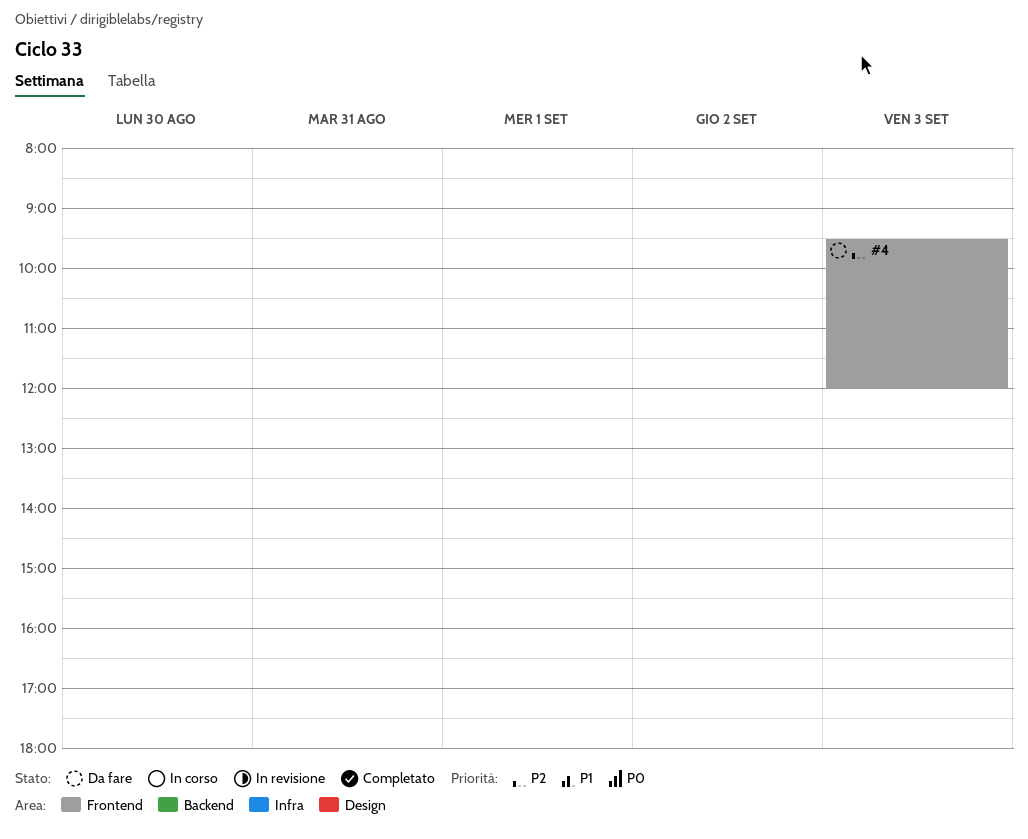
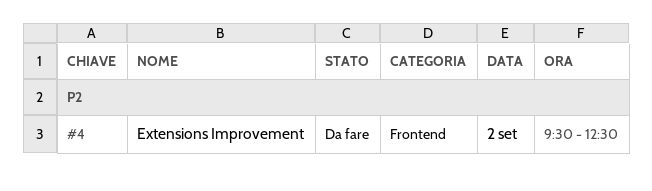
#4, day: Sep 3 -> Sep 2
#4, ends: 12:00 -> 12:30

